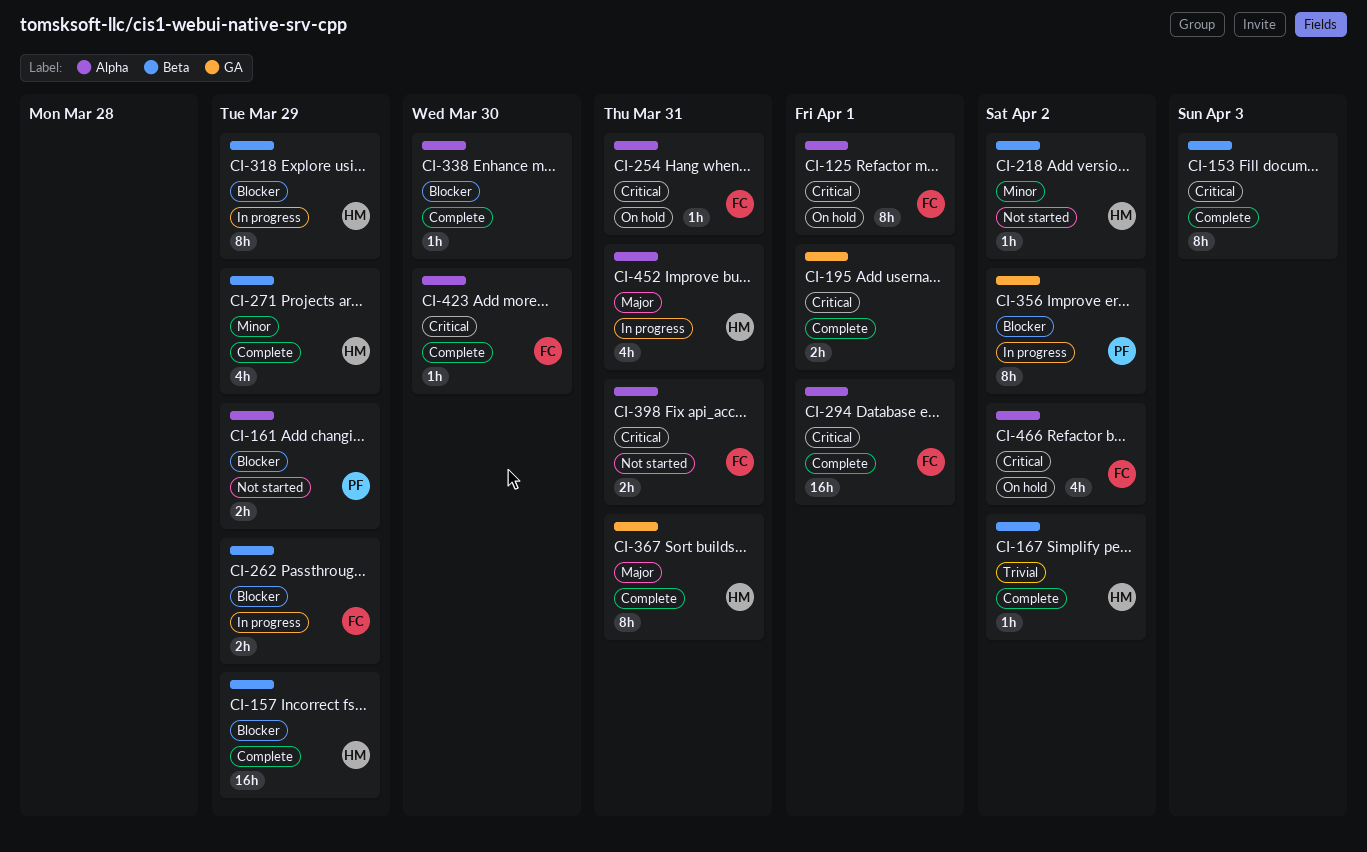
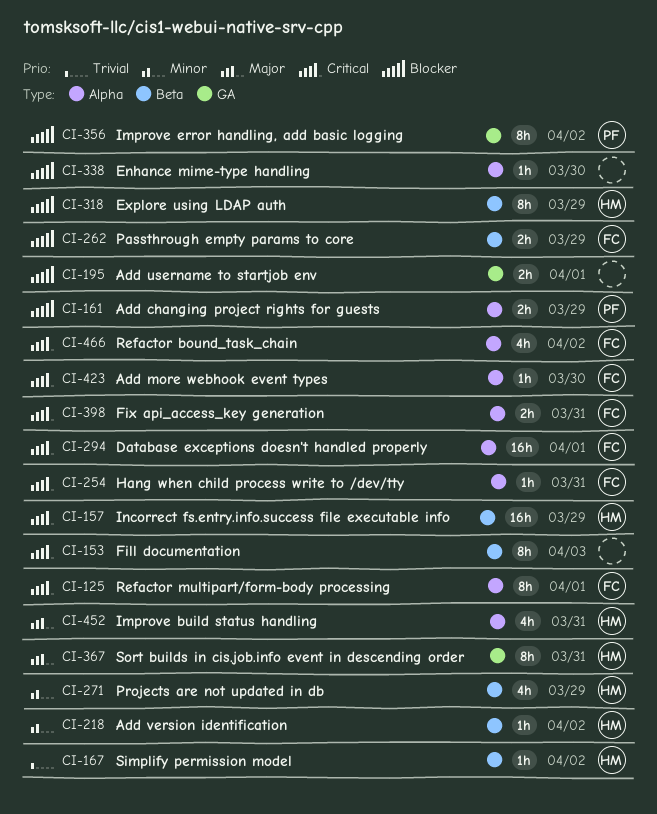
CI-157, priority: Blocker -> Critical
CI-195, priority: Critical -> Blocker

